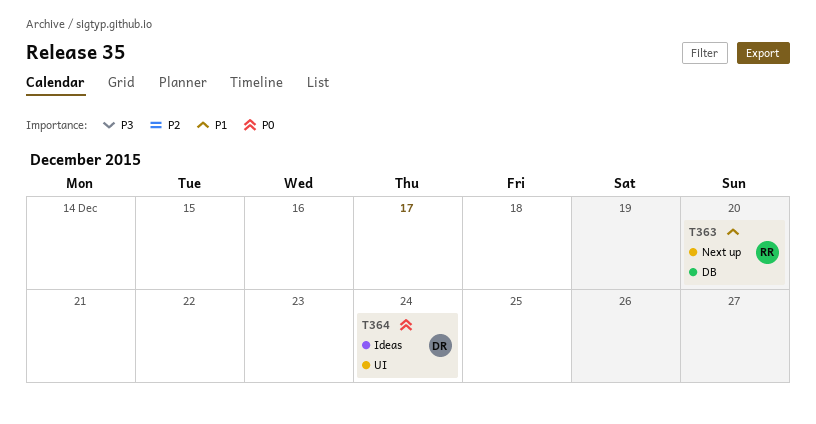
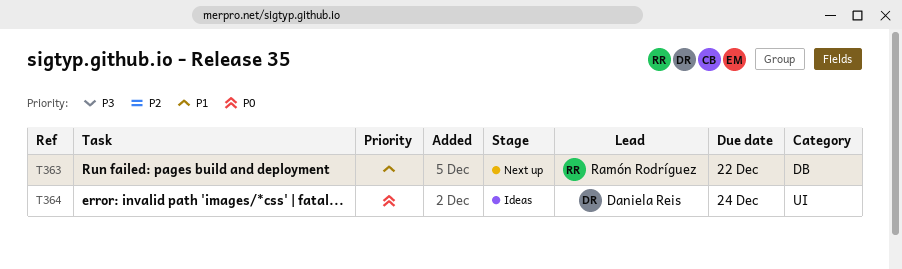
T363, due: Dec 20 -> Dec 22

